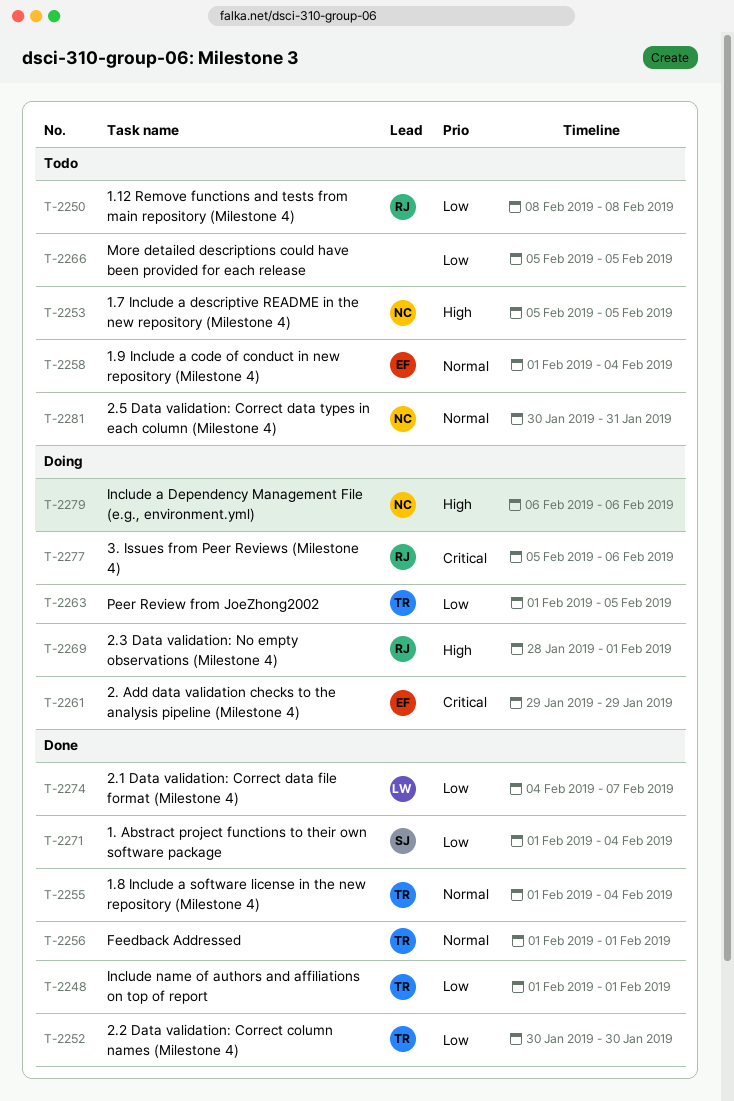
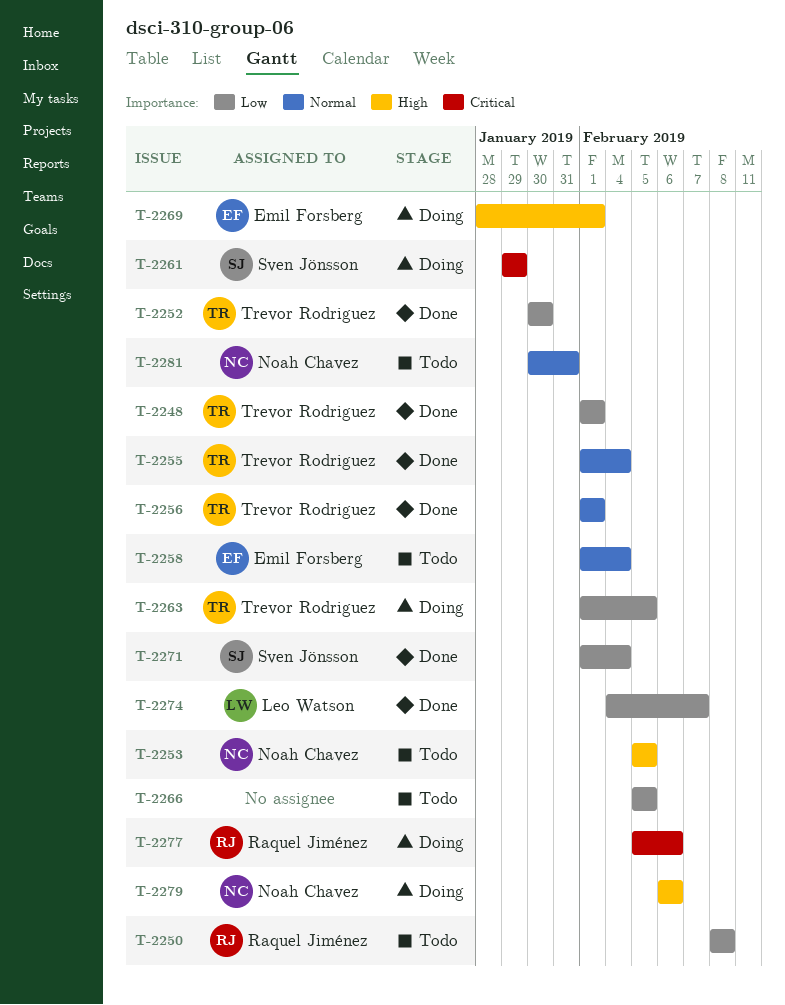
T-2261, owner: Emil Forsberg -> Sven Jönsson
T-2269, owner: Raquel Jiménez -> Emil Forsberg

